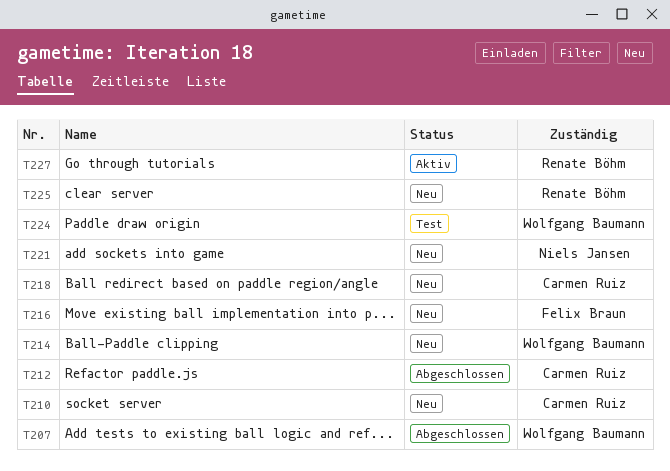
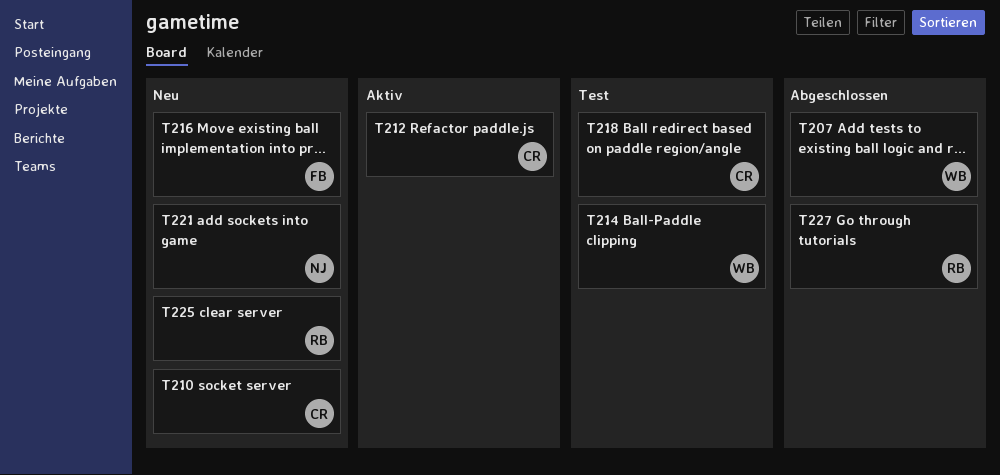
T212, status: Abgeschlossen -> Aktiv
T214, status: Neu -> Test
T218, status: Neu -> Test
T224: present -> none
T227, status: Aktiv -> Abgeschlossen

